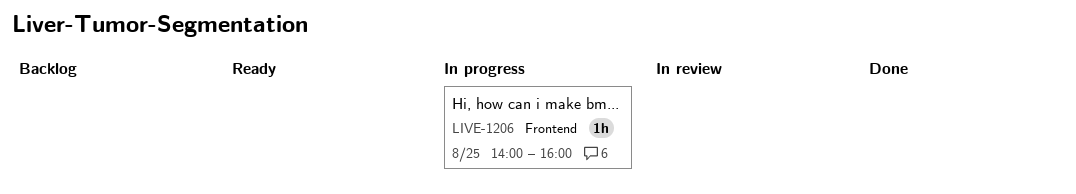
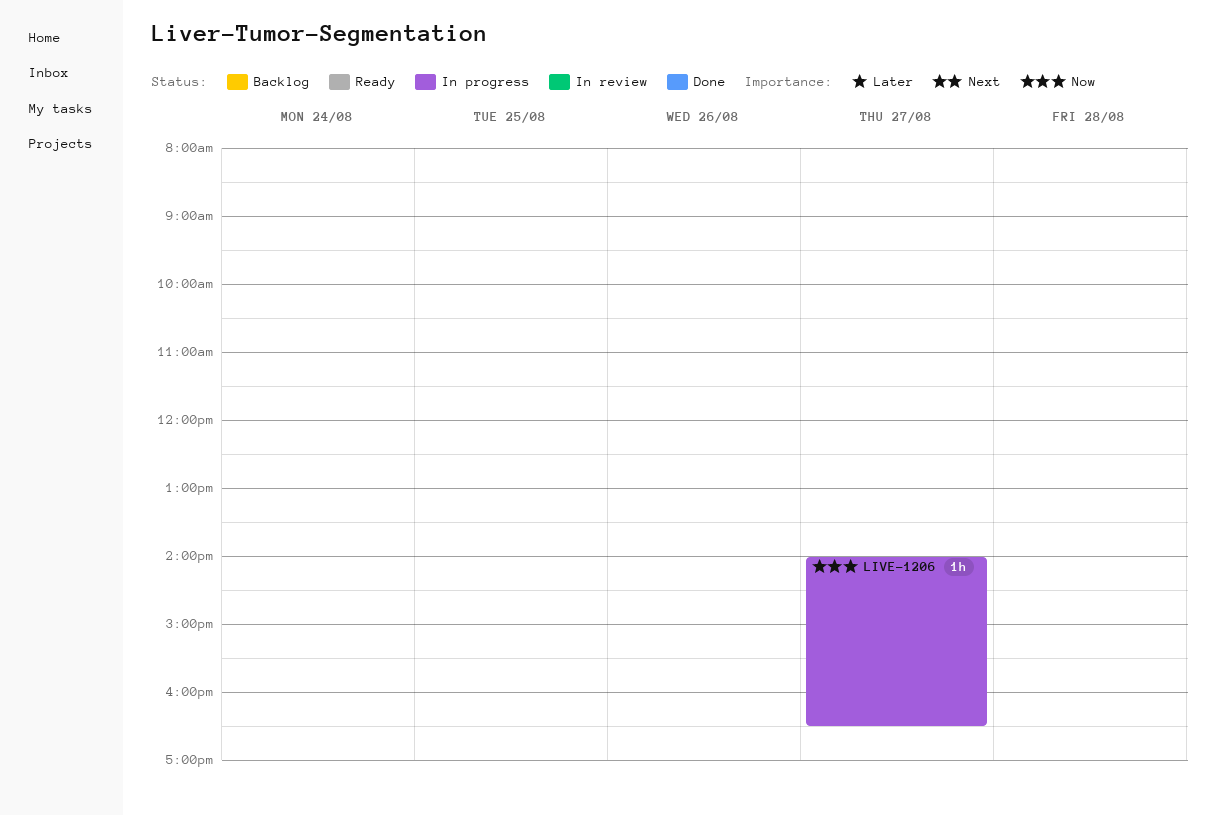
LIVE-1206, day: Aug 25 -> Aug 27
LIVE-1206, ends: 16:00 -> 16:30

